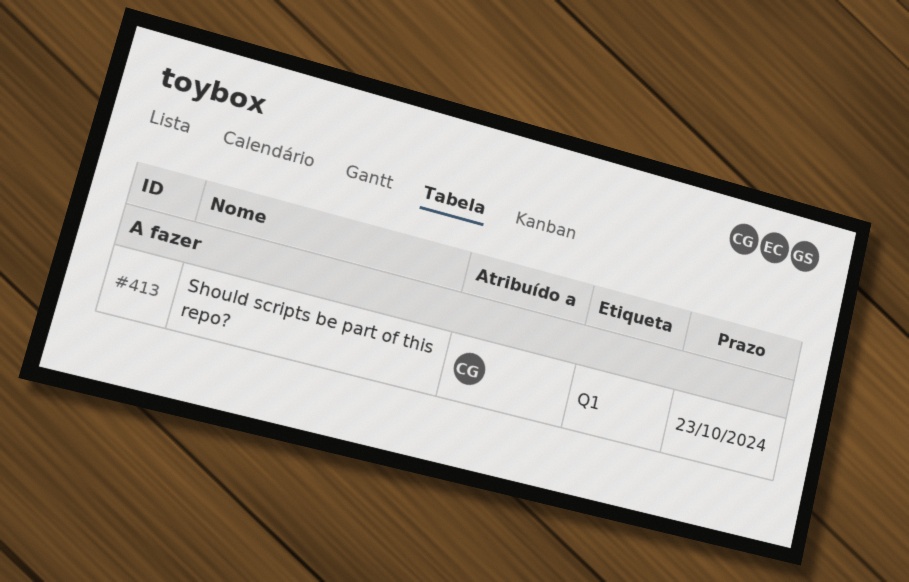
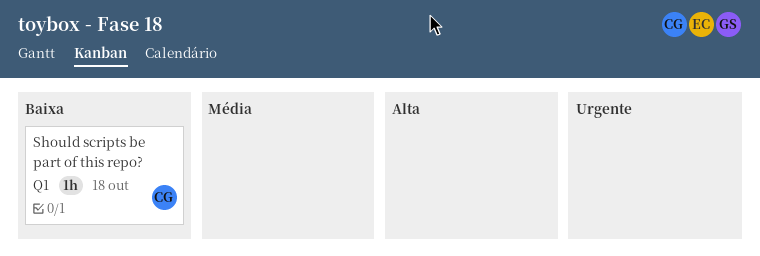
Should scripts be part of this repo?, due: Oct 23 -> Oct 18

